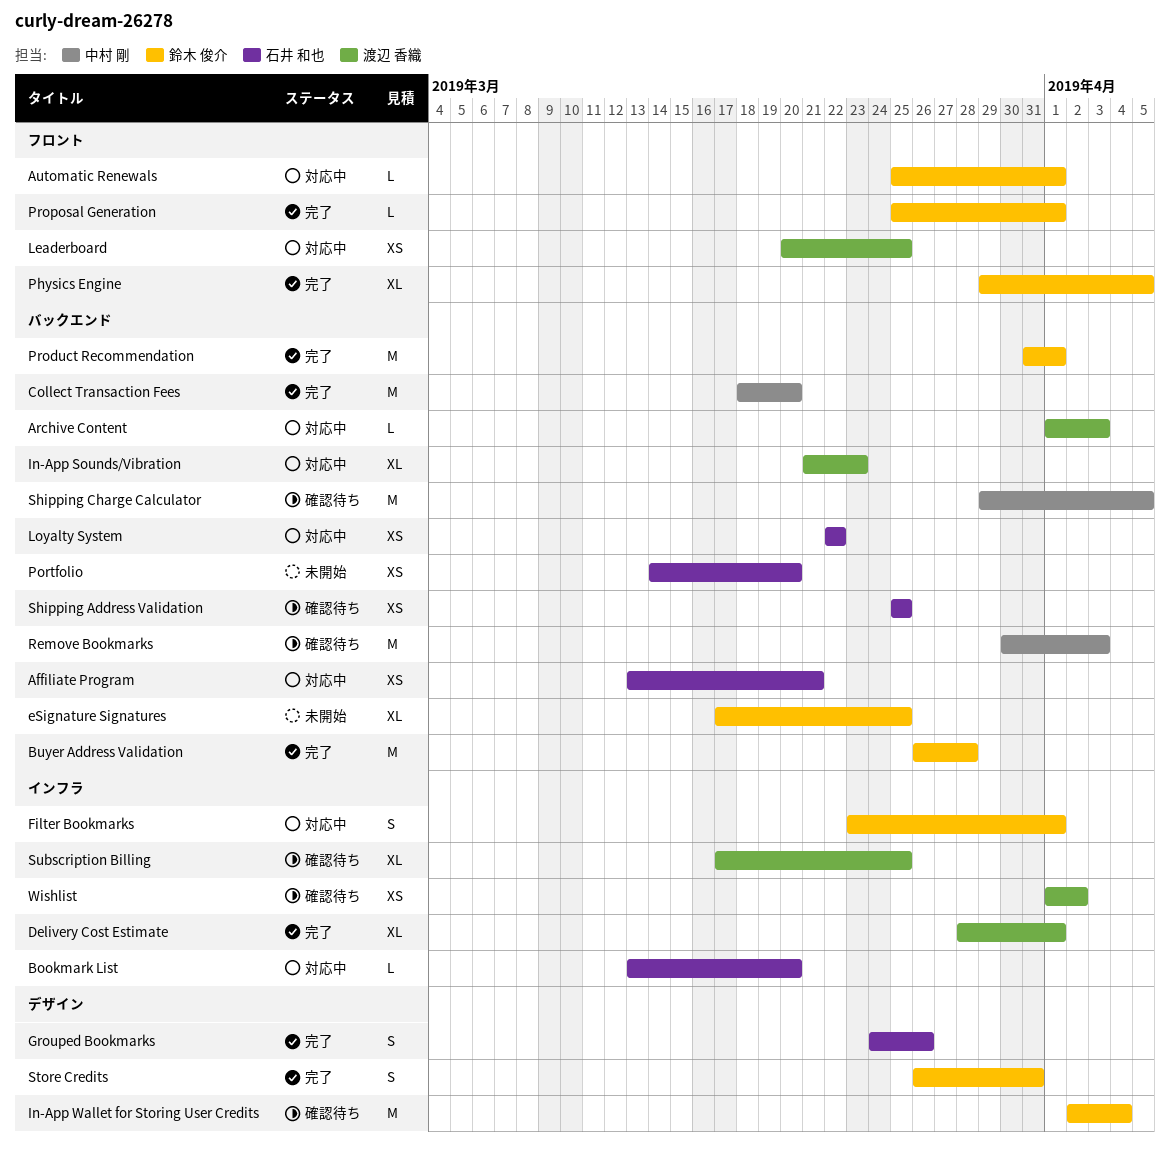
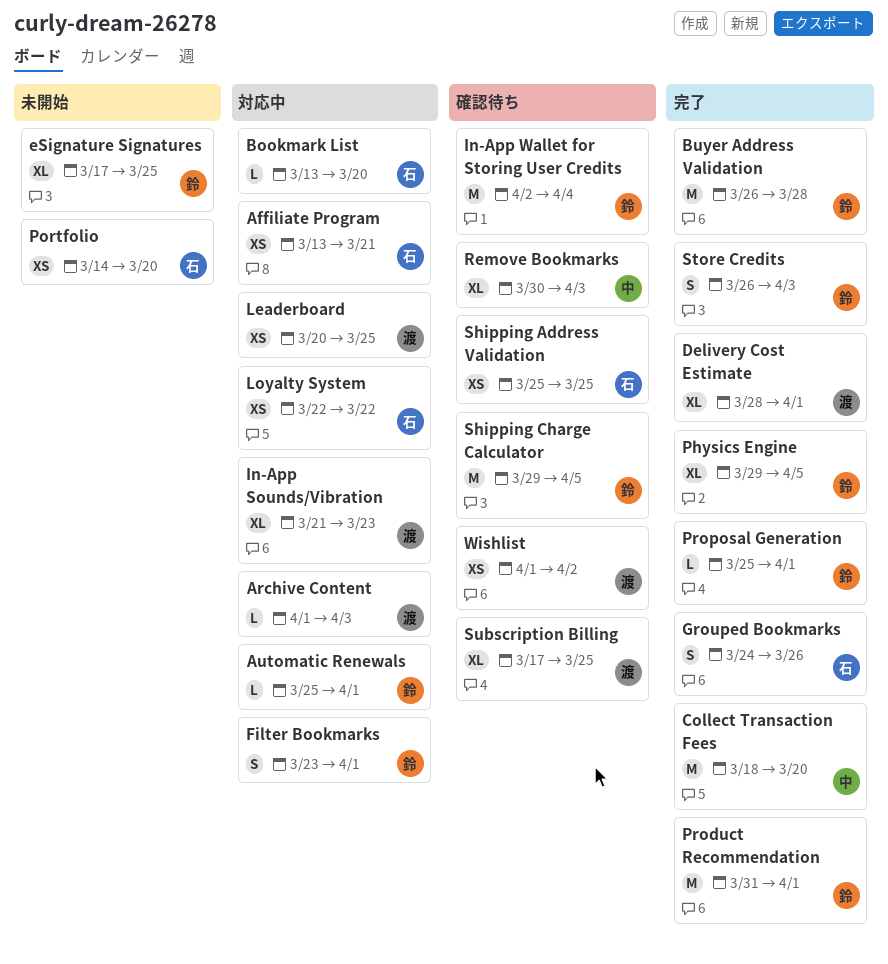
Remove Bookmarks, estimate: M -> XL
Shipping Charge Calculator, owner: 中村 剛 -> 鈴木 俊介
Store Credits, due: Mar 31 -> Apr 3

